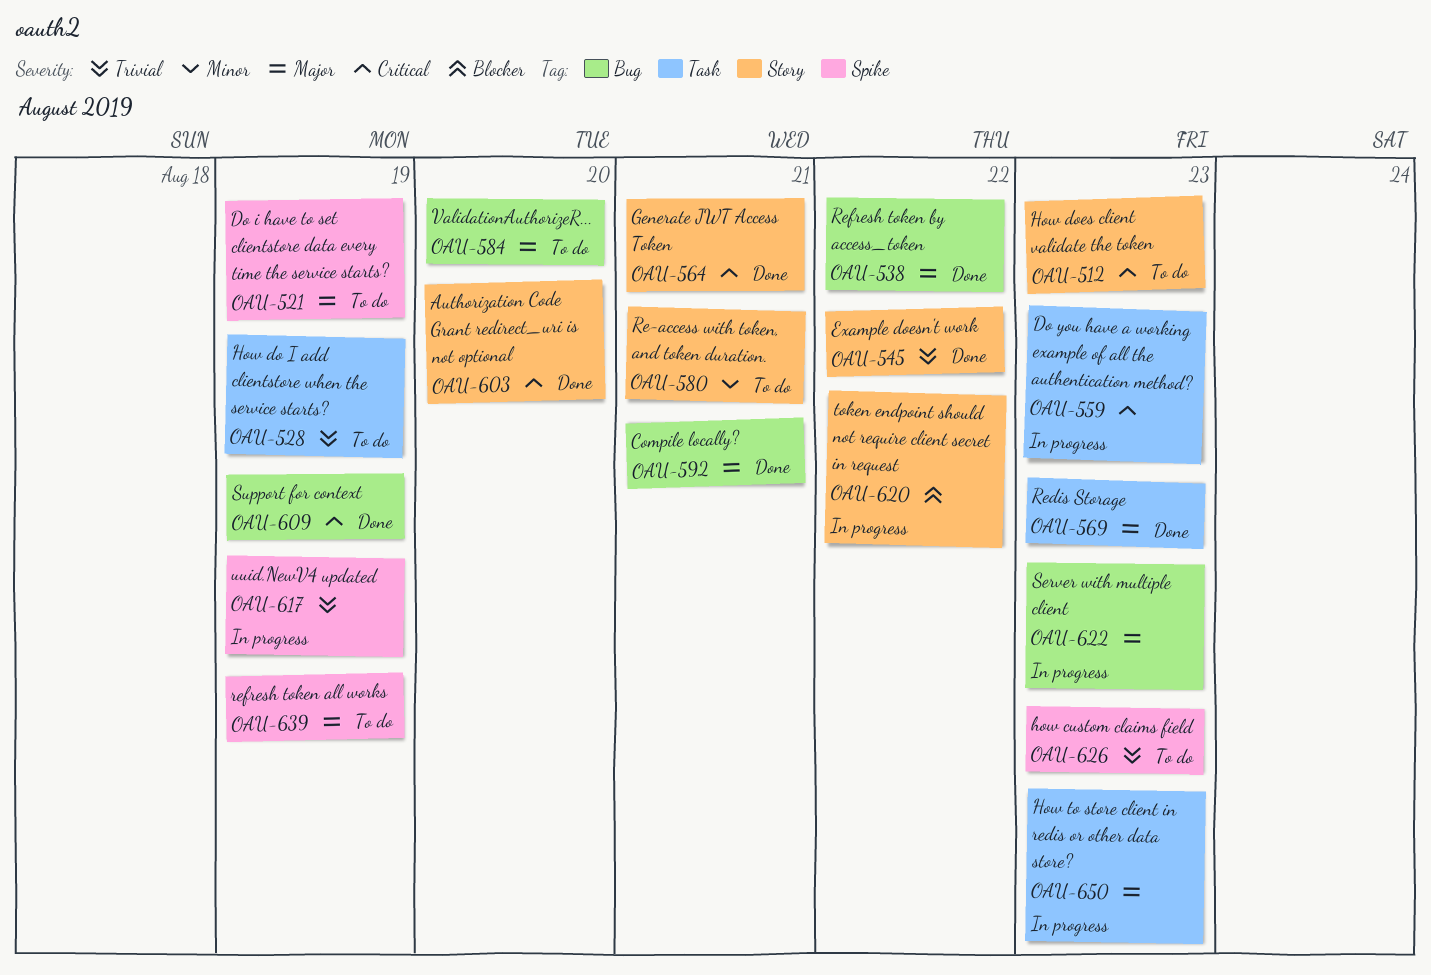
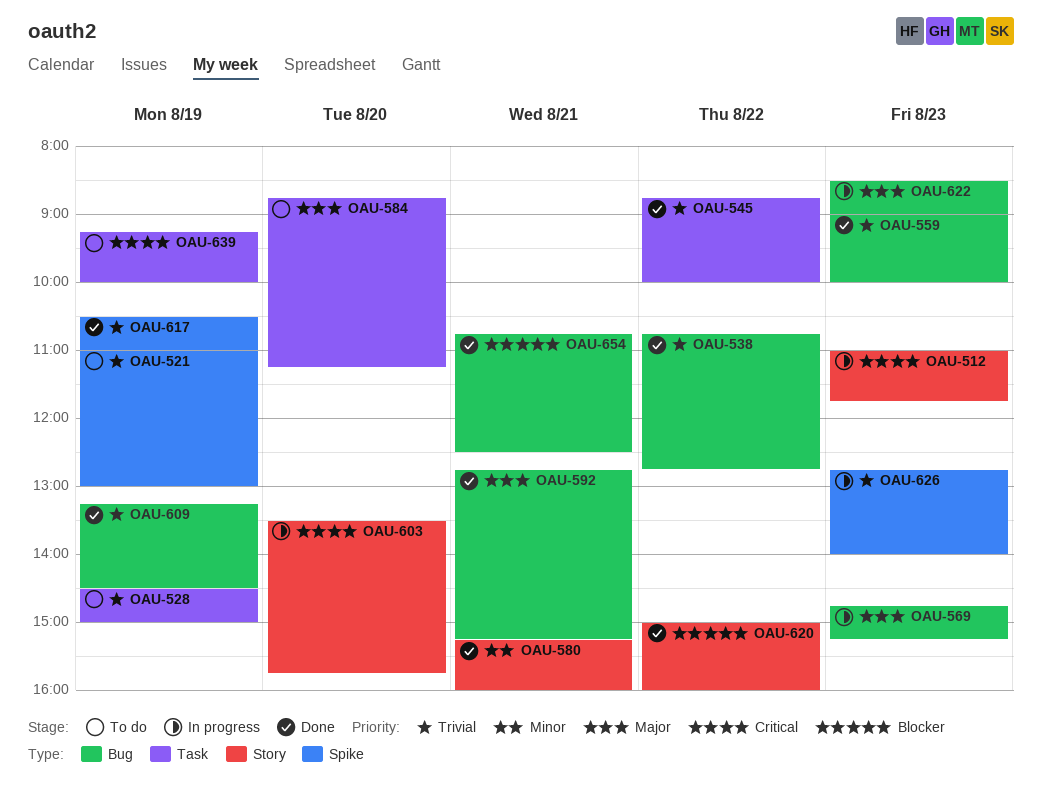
OAU-512, status: To do -> In progress
OAU-521, priority: Major -> Trivial
OAU-538, priority: Major -> Trivial
OAU-545, label: Story -> Task
OAU-559, status: In progress -> Done
OAU-559, priority: Critical -> Trivial
OAU-559, label: Task -> Bug
OAU-564: present -> none
OAU-569, status: Done -> In progress
OAU-569, label: Task -> Bug
OAU-580, status: To do -> Done
OAU-584, label: Bug -> Task
OAU-603, status: Done -> In progress
OAU-609, priority: Critical -> Trivial
OAU-617, status: In progress -> Done
OAU-620, status: In progress -> Done
OAU-626, status: To do -> In progress
OAU-639, priority: Major -> Critical
OAU-639, label: Spike -> Task
OAU-650: present -> none
OAU-654: none -> present

